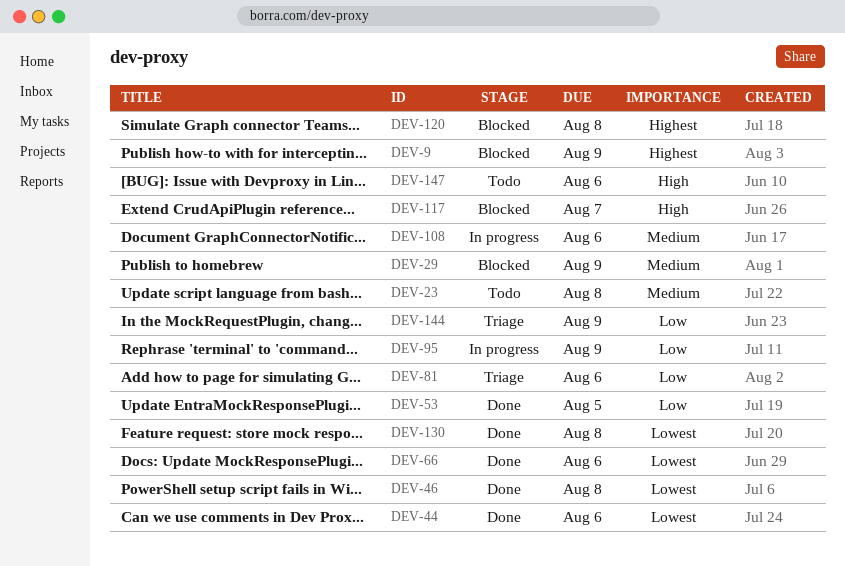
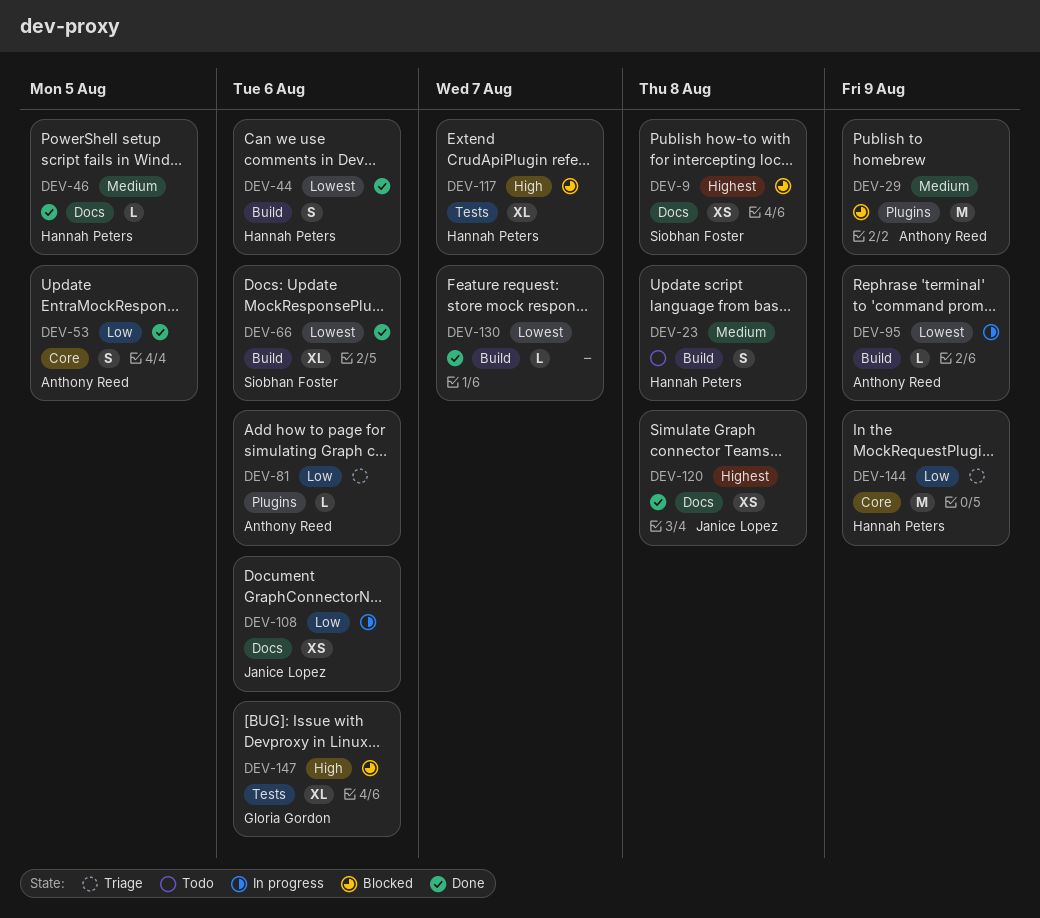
DEV-9, due: Aug 9 -> Aug 8
DEV-46, priority: Lowest -> Medium
DEV-46, due: Aug 8 -> Aug 5
DEV-95, priority: Low -> Lowest
DEV-108, priority: Medium -> Low
DEV-120, status: Blocked -> Done
DEV-130, due: Aug 8 -> Aug 7
DEV-147, status: Todo -> Blocked

